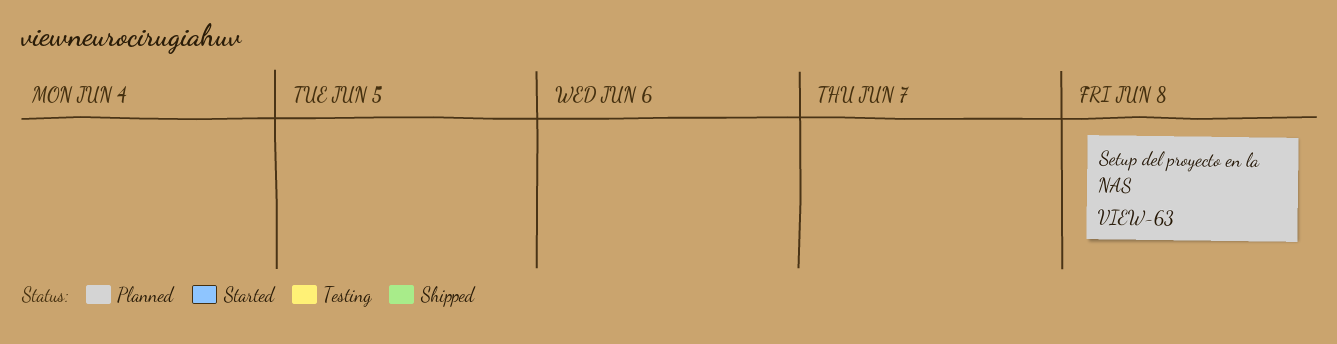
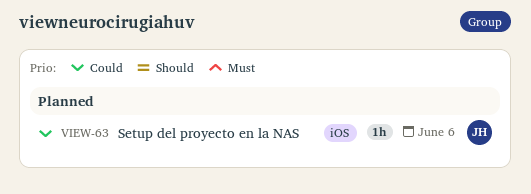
VIEW-63, due: Jun 8 -> Jun 6

